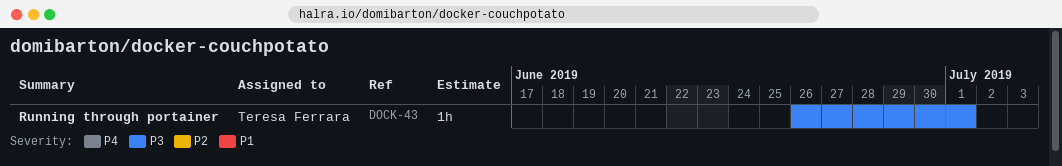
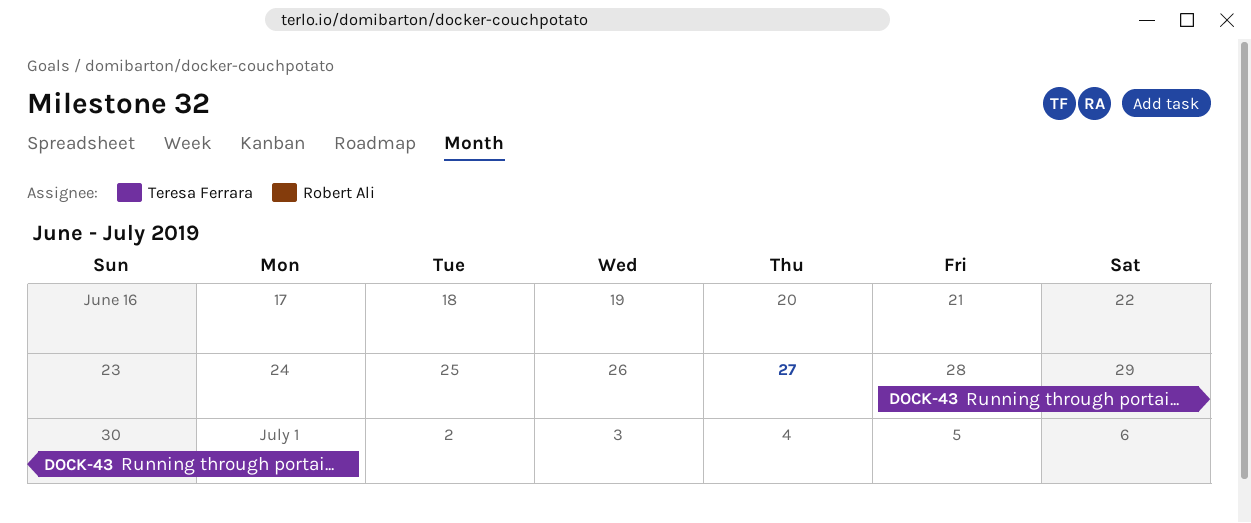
DOCK-43, start: Jun 26 -> Jun 28

